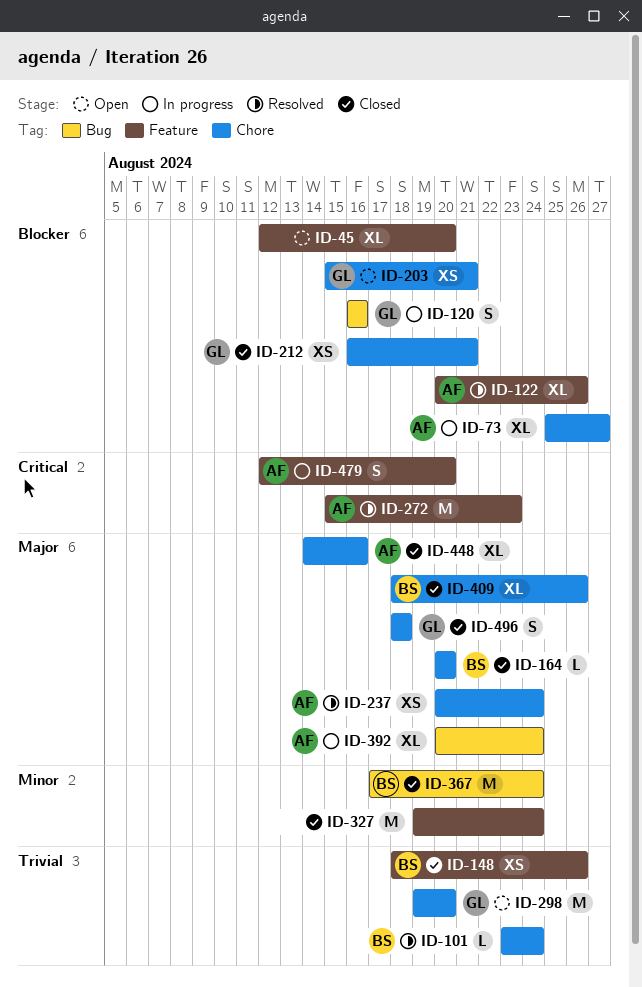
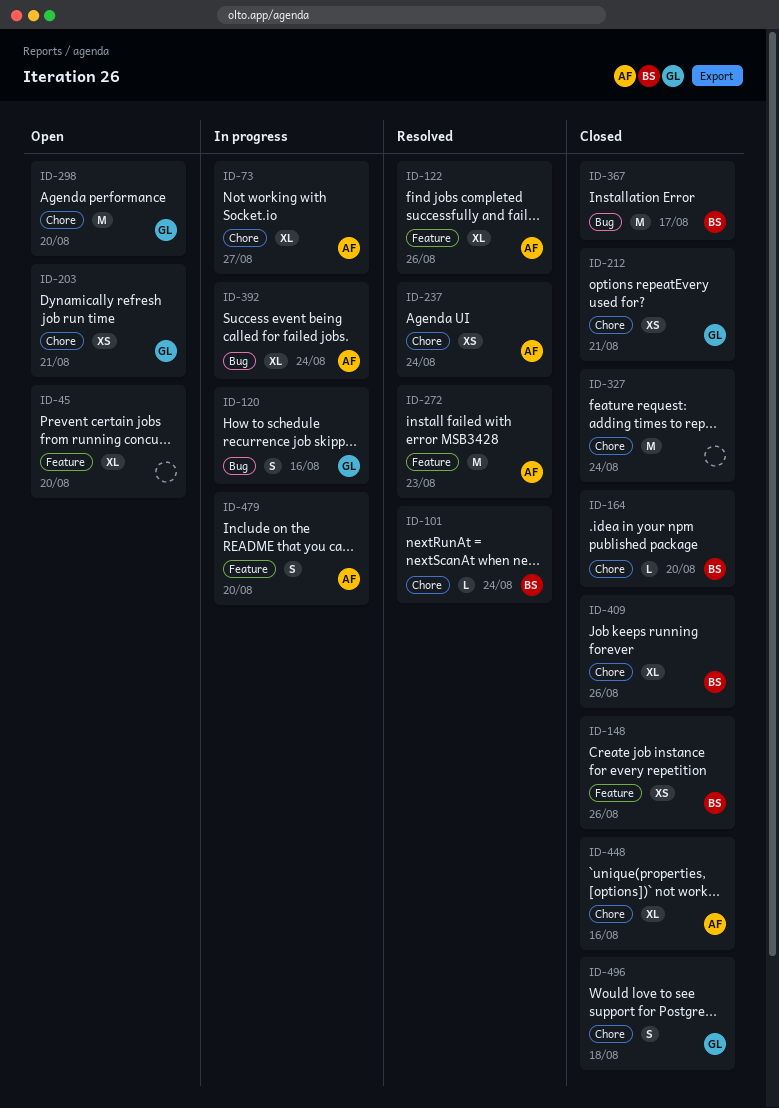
ID-327, label: Feature -> Chore
ID-367, due: Aug 24 -> Aug 17

